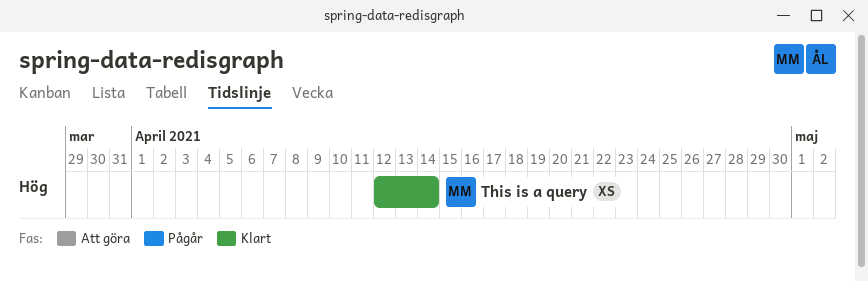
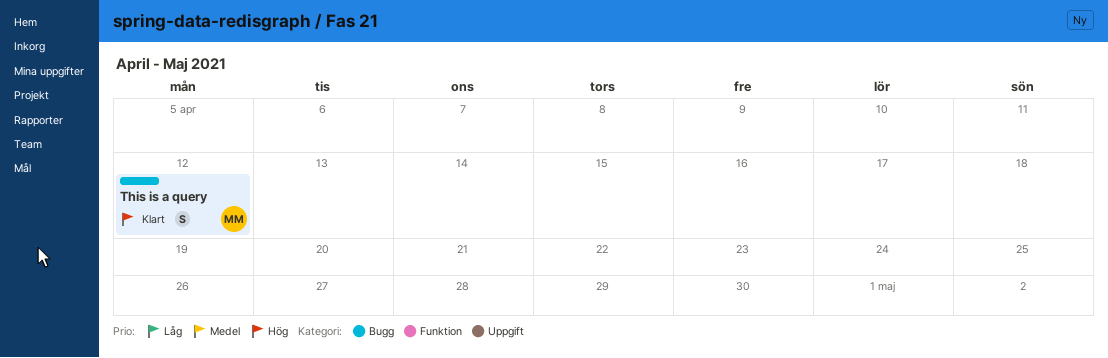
This is a query, estimate: XS -> S
This is a query, due: Apr 14 -> Apr 12

